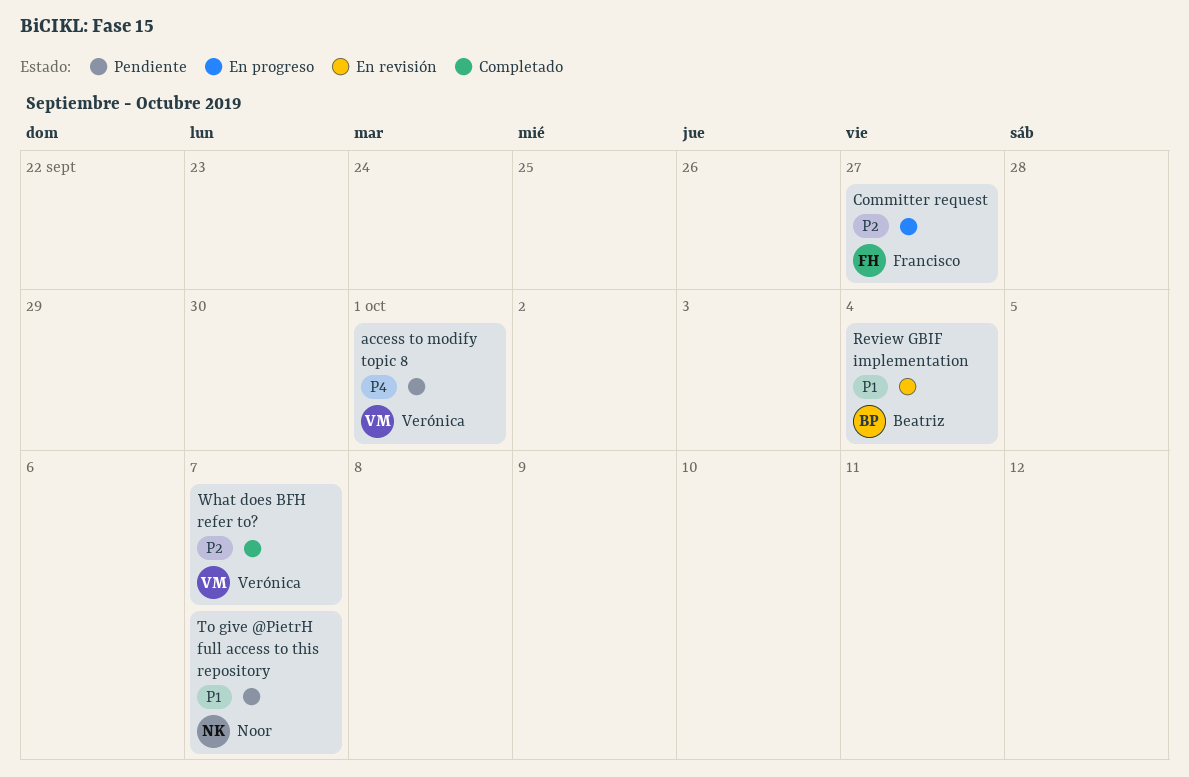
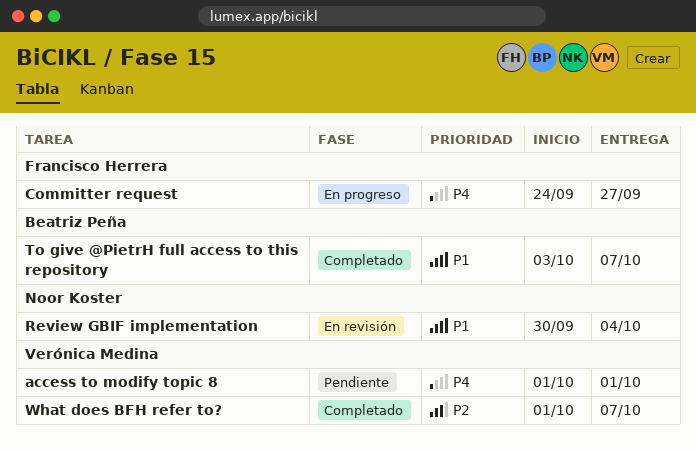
Committer request, priority: P2 -> P4
Review GBIF implementation, owner: Beatriz Peña -> Noor Koster
To give @PietrH full access to this repository, status: Pendiente -> Completado
To give @PietrH full access to this repository, owner: Noor Koster -> Beatriz Peña

